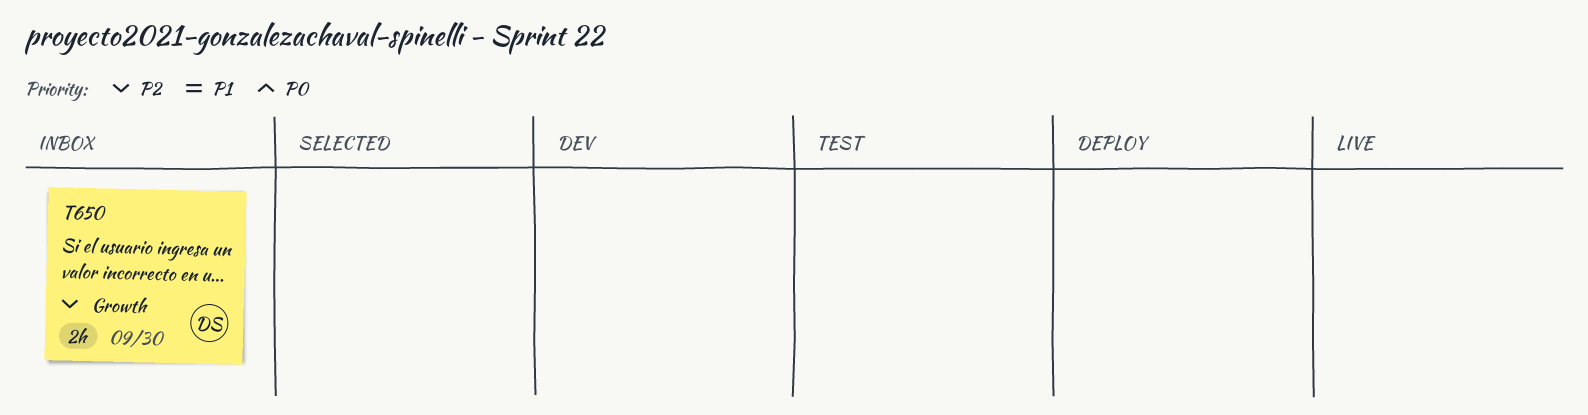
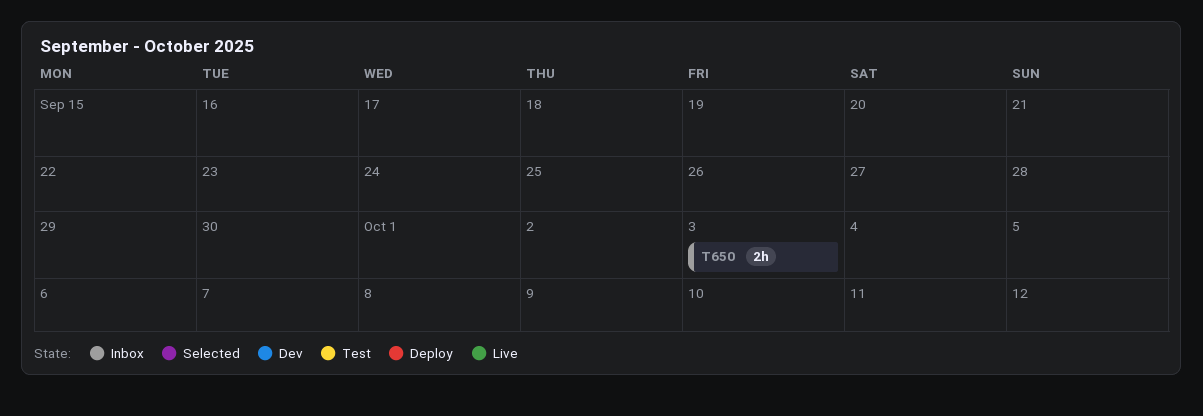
T650, due: Sep 30 -> Oct 3

